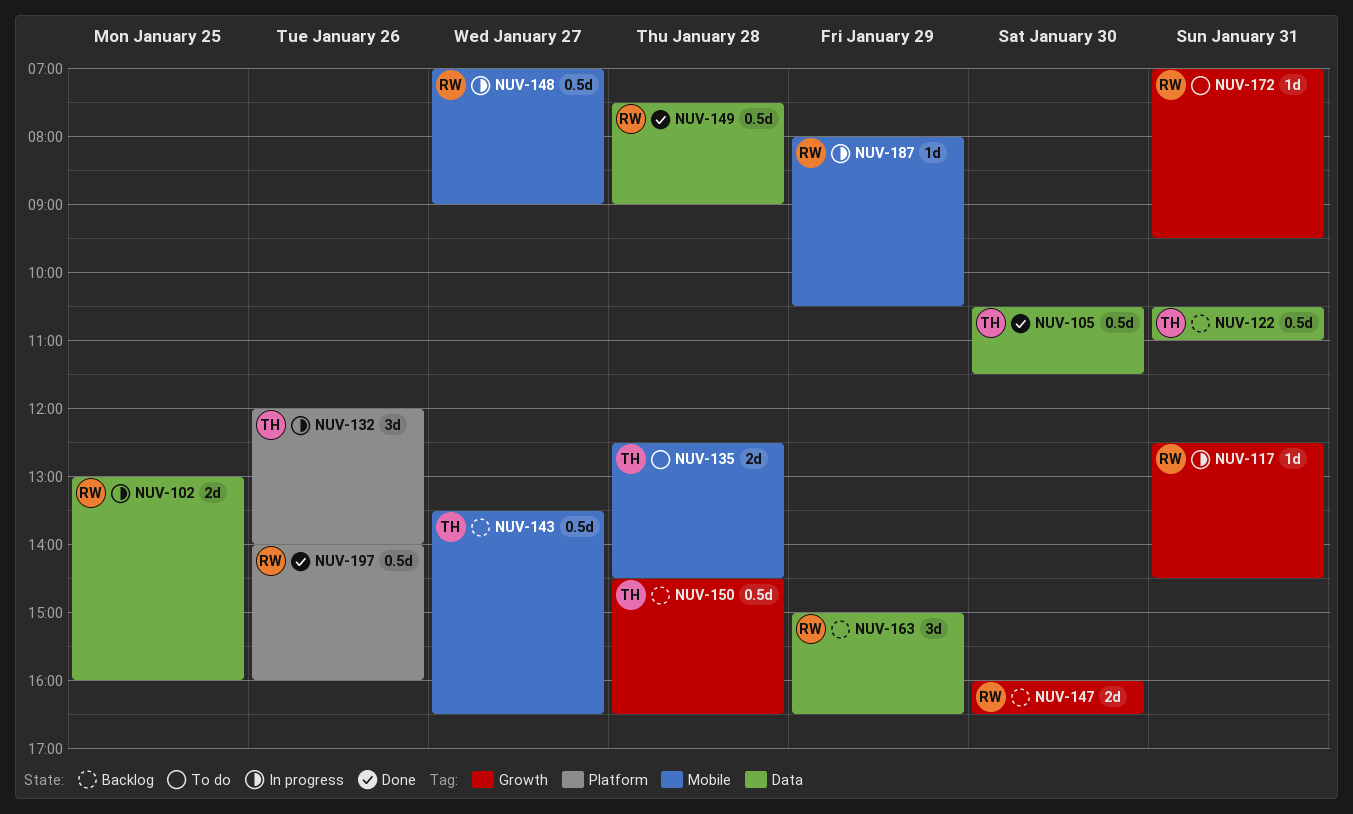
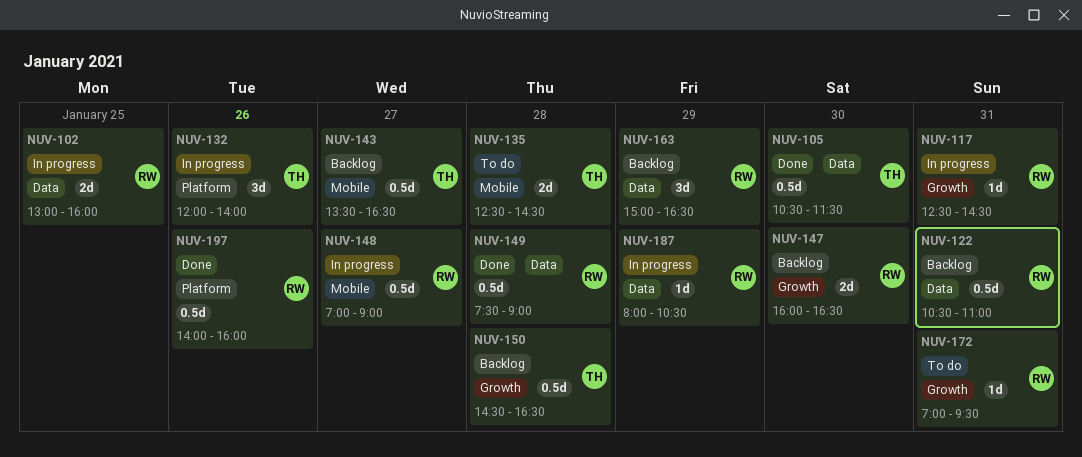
NUV-122, owner: TH -> RW
NUV-187, label: Mobile -> Data

